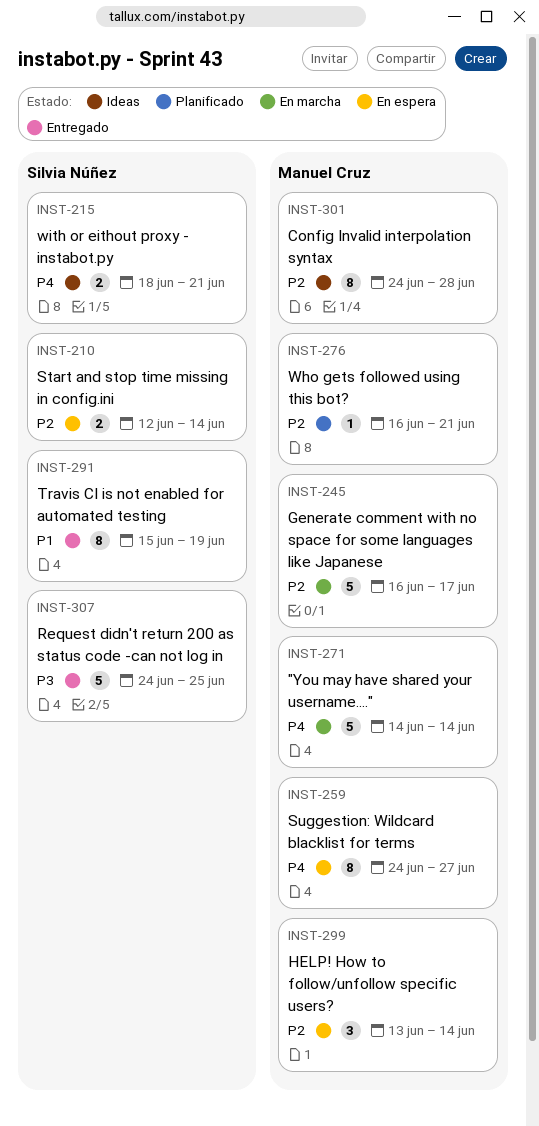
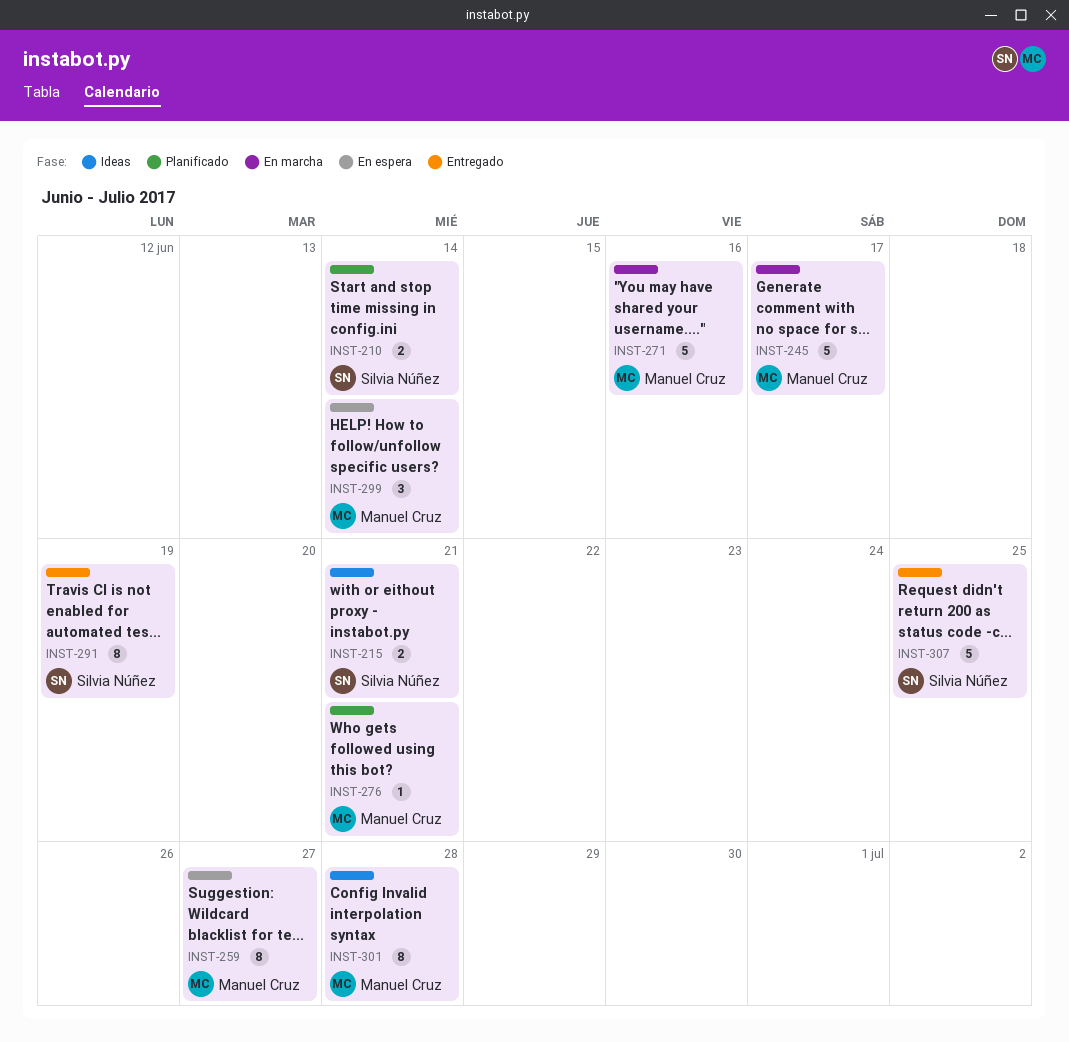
INST-210, status: En espera -> Planificado
INST-271, due: Jun 14 -> Jun 16

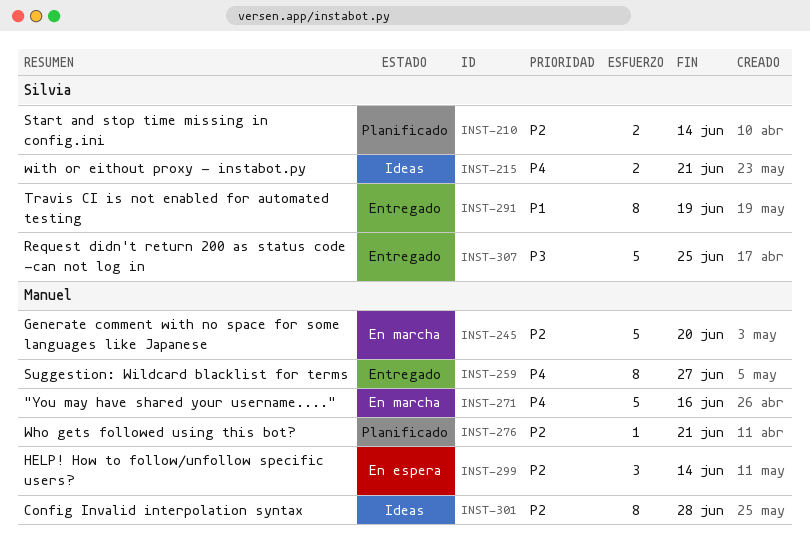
INST-245, due: Jun 17 -> Jun 20
INST-259, status: En espera -> Entregado

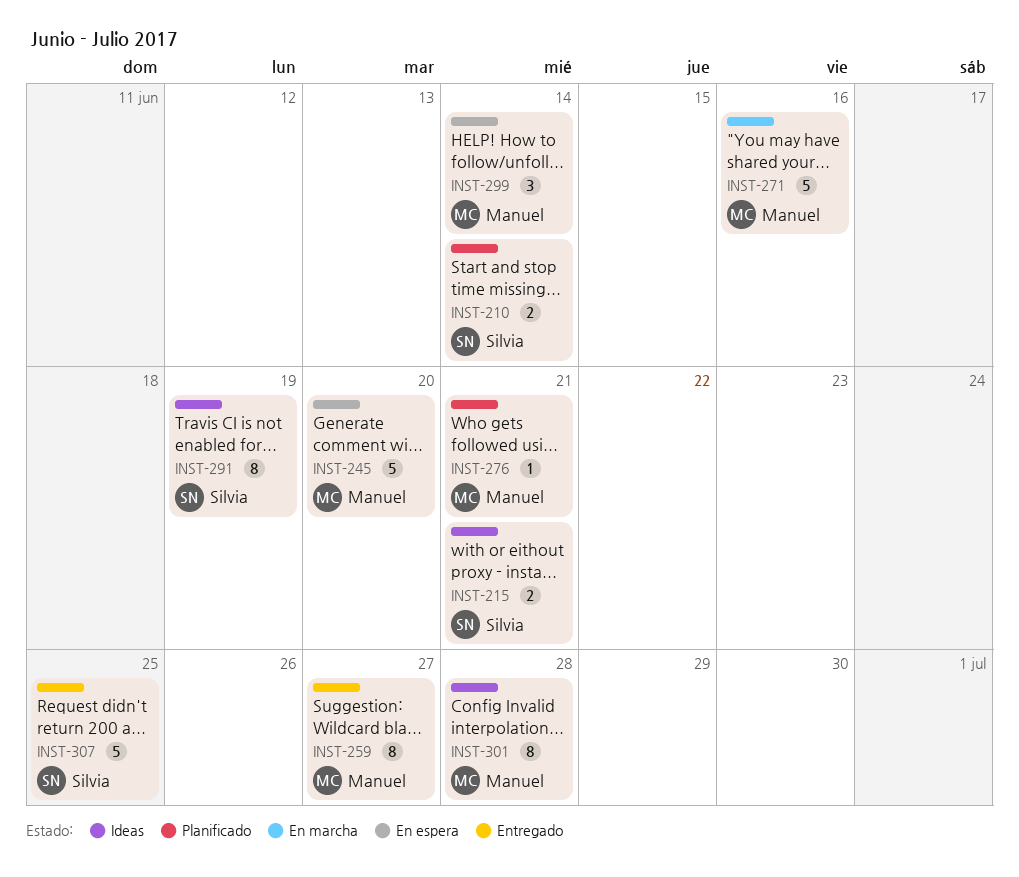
INST-245, status: En marcha -> En espera
INST-291, status: Entregado -> Ideas

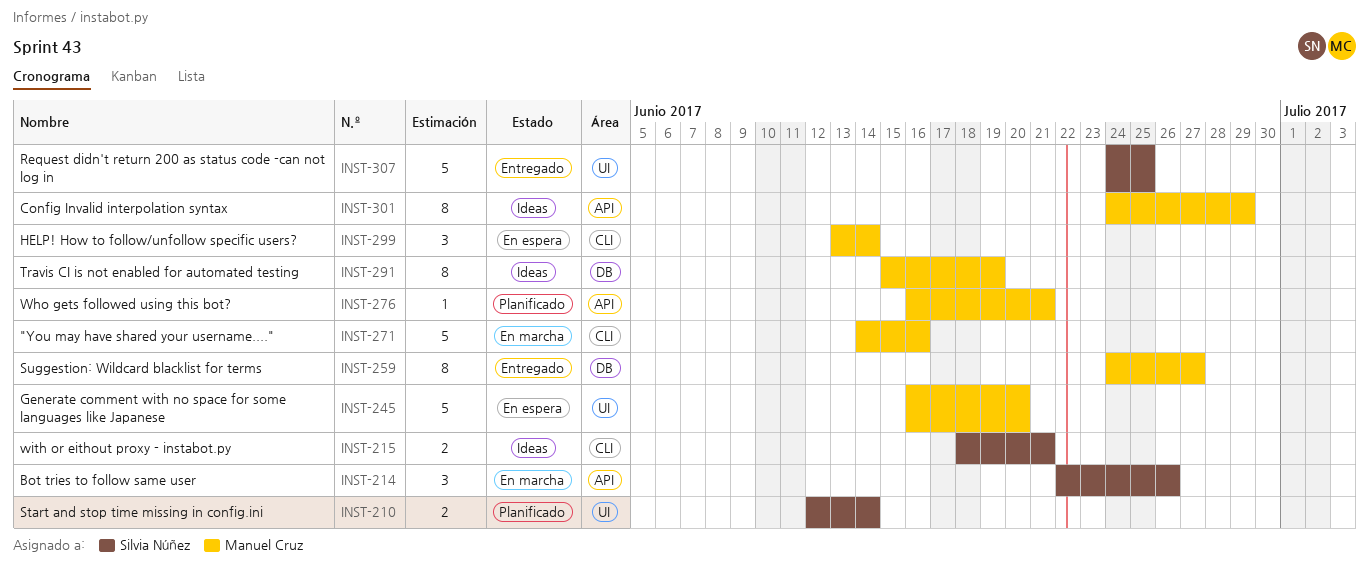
INST-214: none -> present
INST-291, owner: Silvia Núñez -> Manuel Cruz
INST-301, due: Jun 28 -> Jun 29

